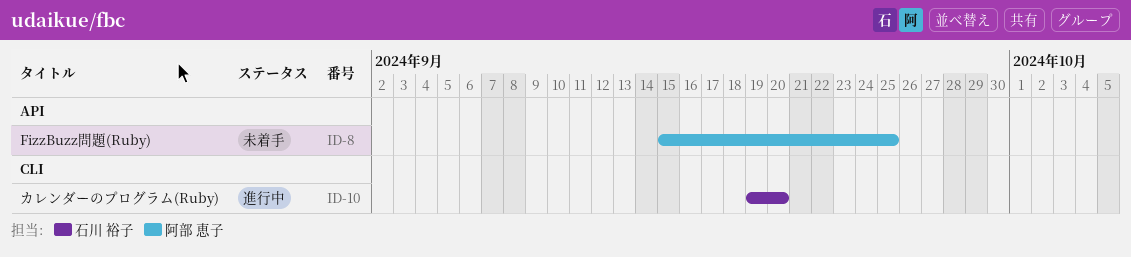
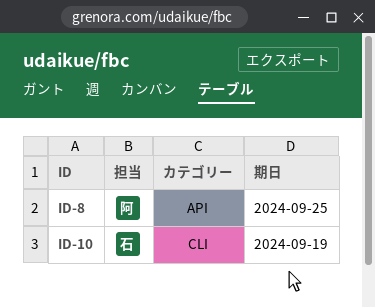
ID-10, due: Sep 20 -> Sep 19

